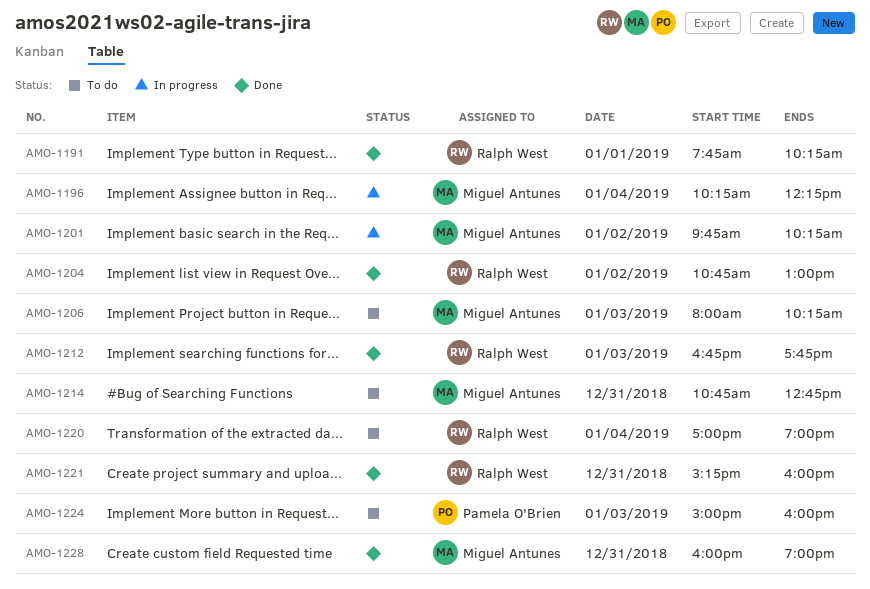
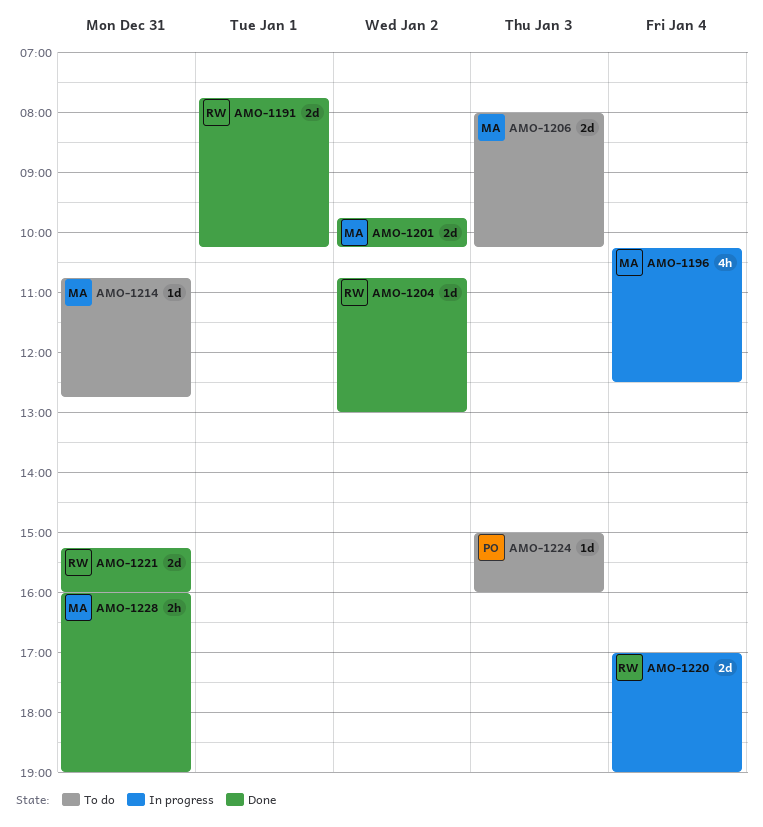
AMO-1196, ends: 12:15 -> 12:30
AMO-1201, status: In progress -> Done
AMO-1212: present -> none
AMO-1220, status: To do -> In progress

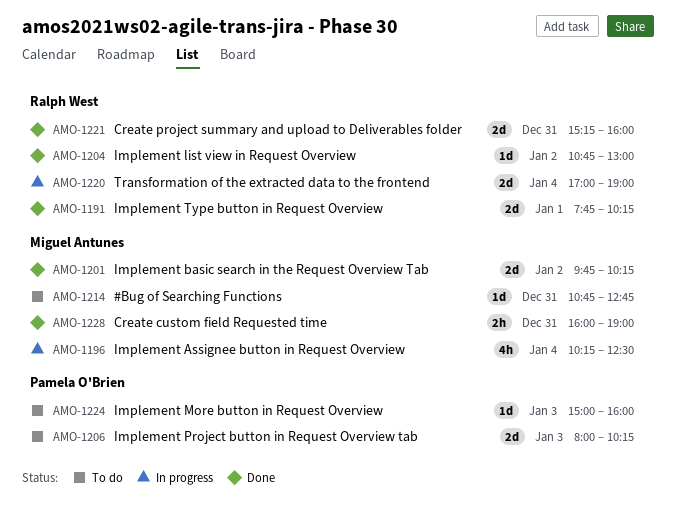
AMO-1206, owner: Miguel Antunes -> Pamela O'Brien

